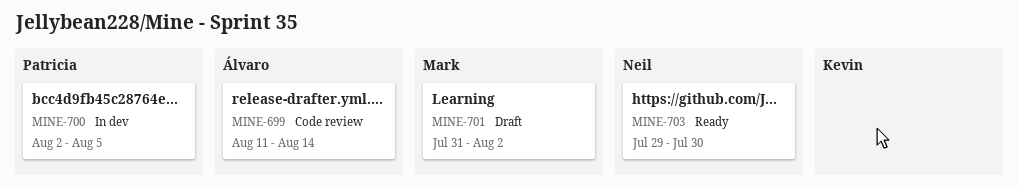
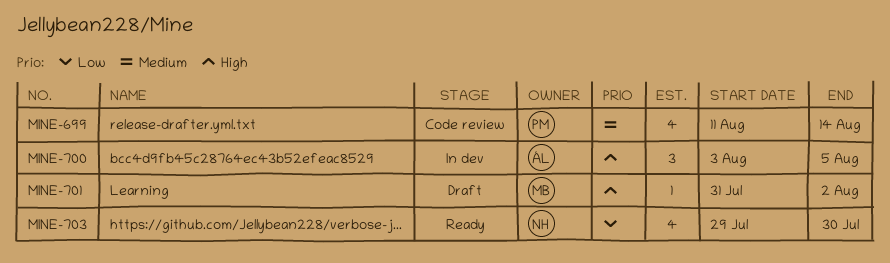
MINE-699, owner: Álvaro -> Patricia
MINE-700, owner: Patricia -> Álvaro
MINE-700, start: Aug 2 -> Aug 3

